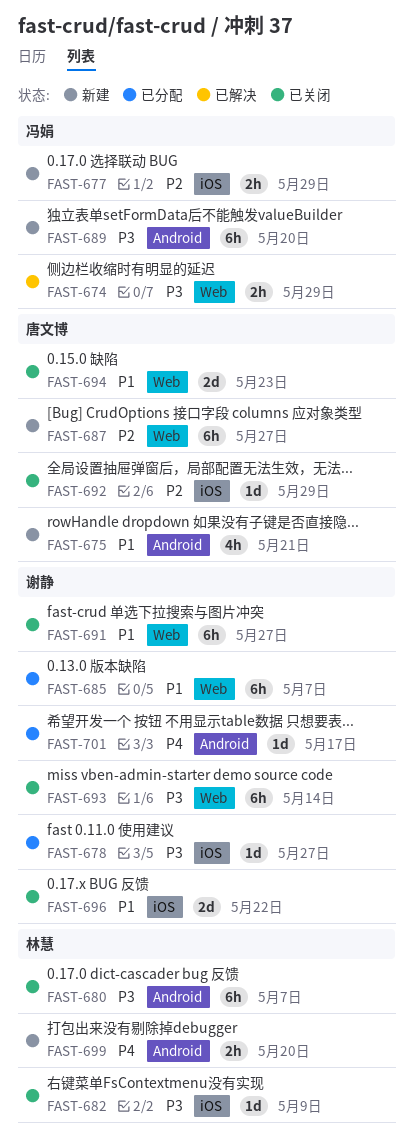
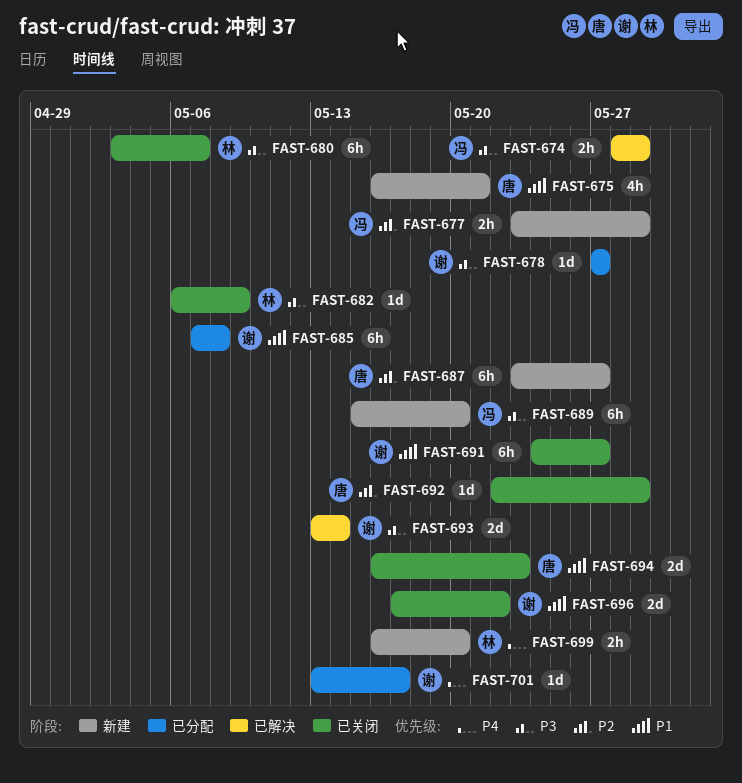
FAST-685, due: May 7 -> May 8
FAST-693, status: 已关闭 -> 已解决
FAST-693, estimate: 6h -> 2d

